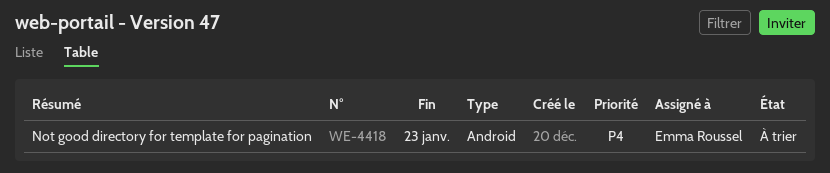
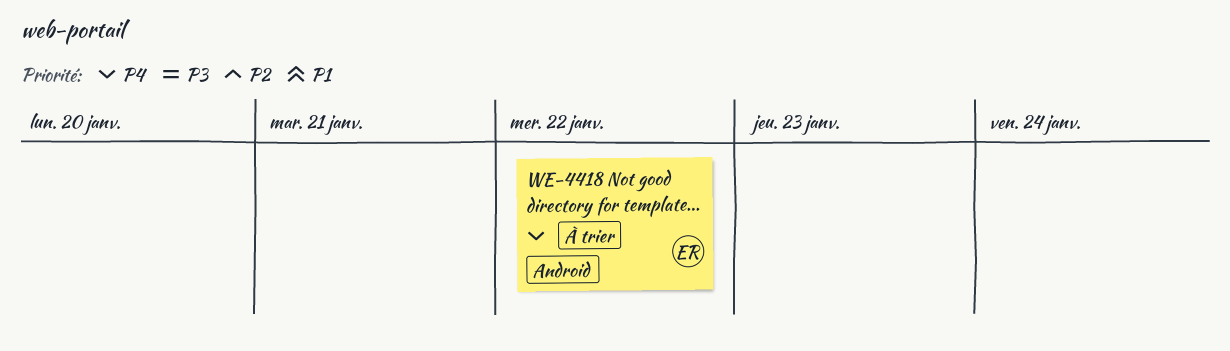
WE-4418, due: Jan 23 -> Jan 22

